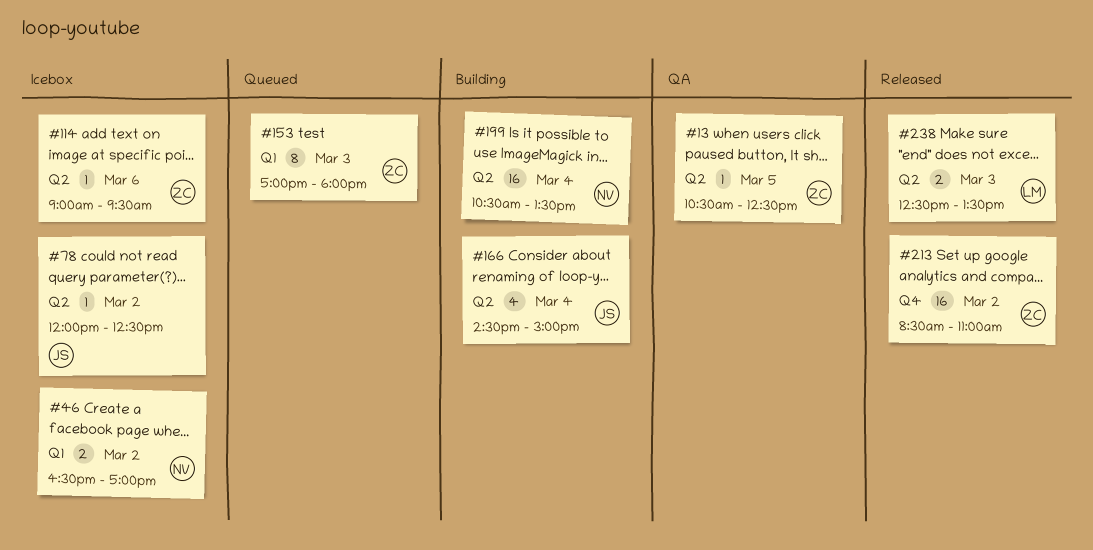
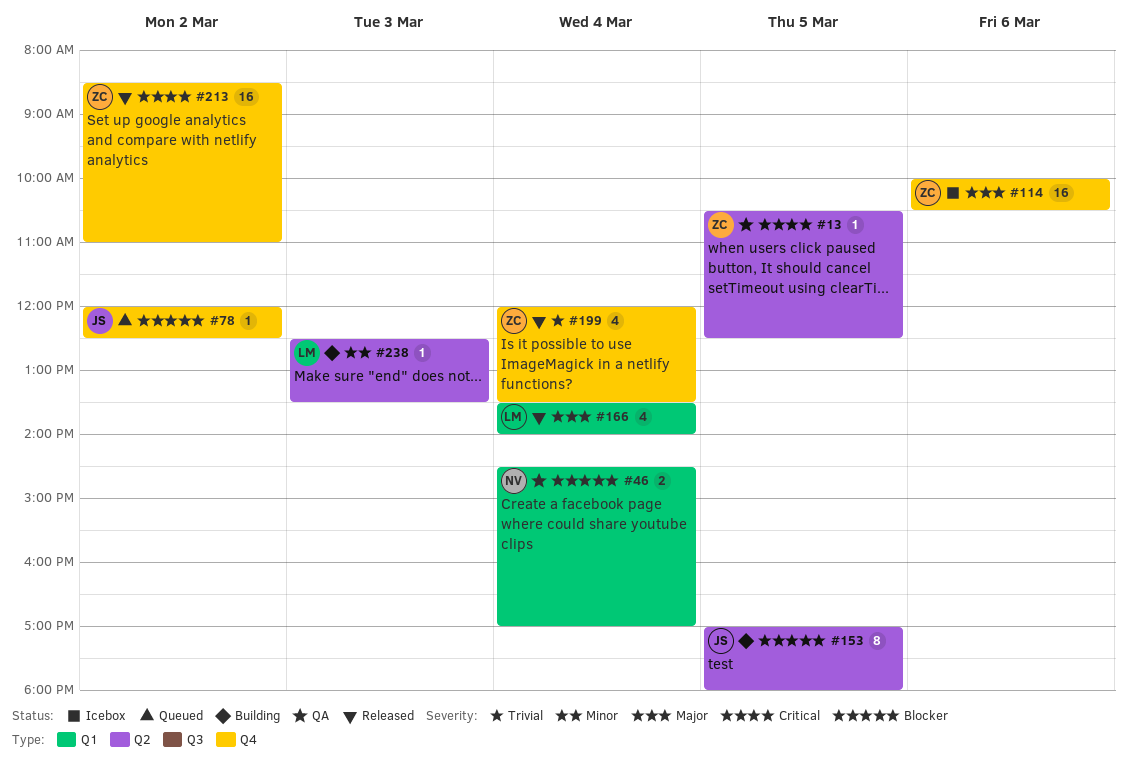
#46, status: Icebox -> QA
#46, day: Mar 2 -> Mar 4
#46, begins: 16:30 -> 14:30
#78, status: Icebox -> Queued
#78, label: Q2 -> Q4
#114, label: Q2 -> Q4
#114, estimate: 1 -> 16
#114, begins: 09:00 -> 10:00
#114, ends: 09:30 -> 10:30
#153, status: Queued -> Building
#153, owner: ZC -> JS
#153, label: Q1 -> Q2
#153, day: Mar 3 -> Mar 5
#166, status: Building -> Released
#166, owner: JS -> LM
#166, label: Q2 -> Q1
#166, begins: 14:30 -> 13:30
#166, ends: 15:00 -> 14:00
#199, status: Building -> Released
#199, owner: NV -> ZC
#199, label: Q2 -> Q4
#199, estimate: 16 -> 4
#199, begins: 10:30 -> 12:00
#238, status: Released -> Building
#238, estimate: 2 -> 1

